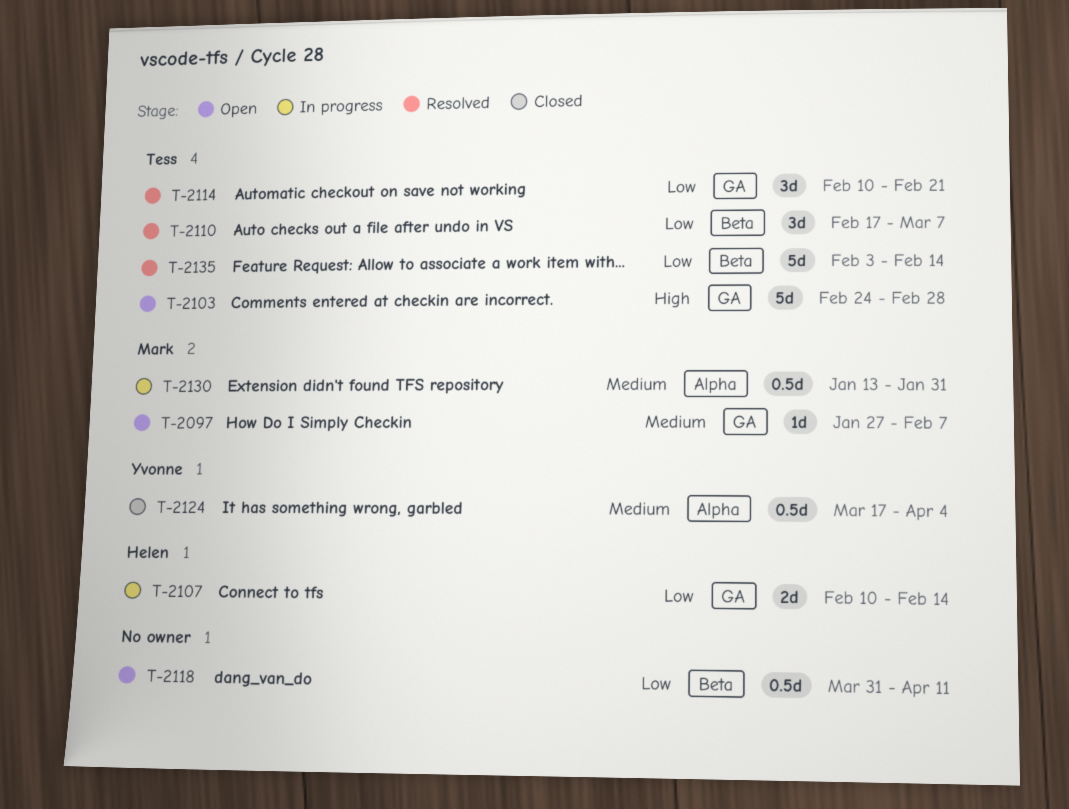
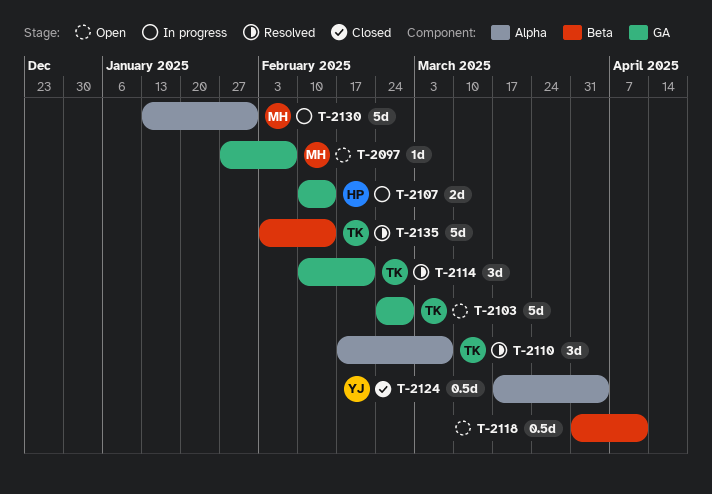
T-2110, label: Beta -> Alpha
T-2130, estimate: 0.5d -> 5d

